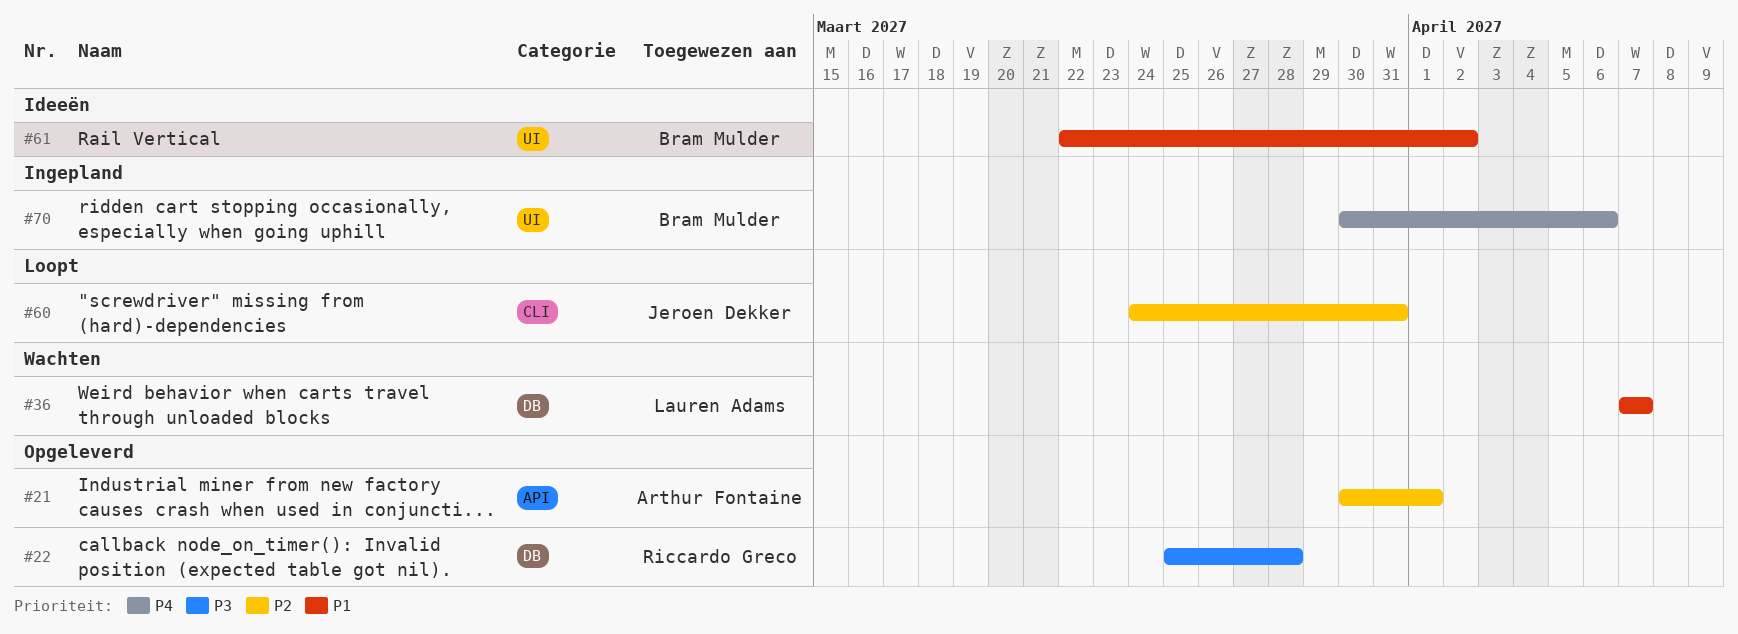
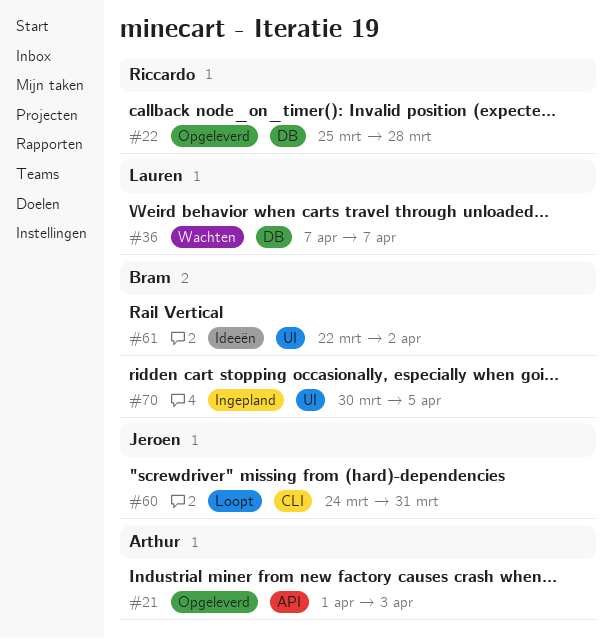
#21, start: Mar 30 -> Apr 1
#21, due: Apr 1 -> Apr 3
#70, due: Apr 6 -> Apr 5

